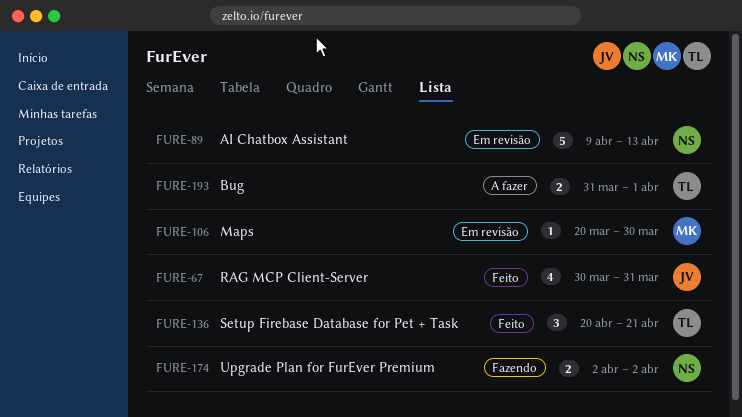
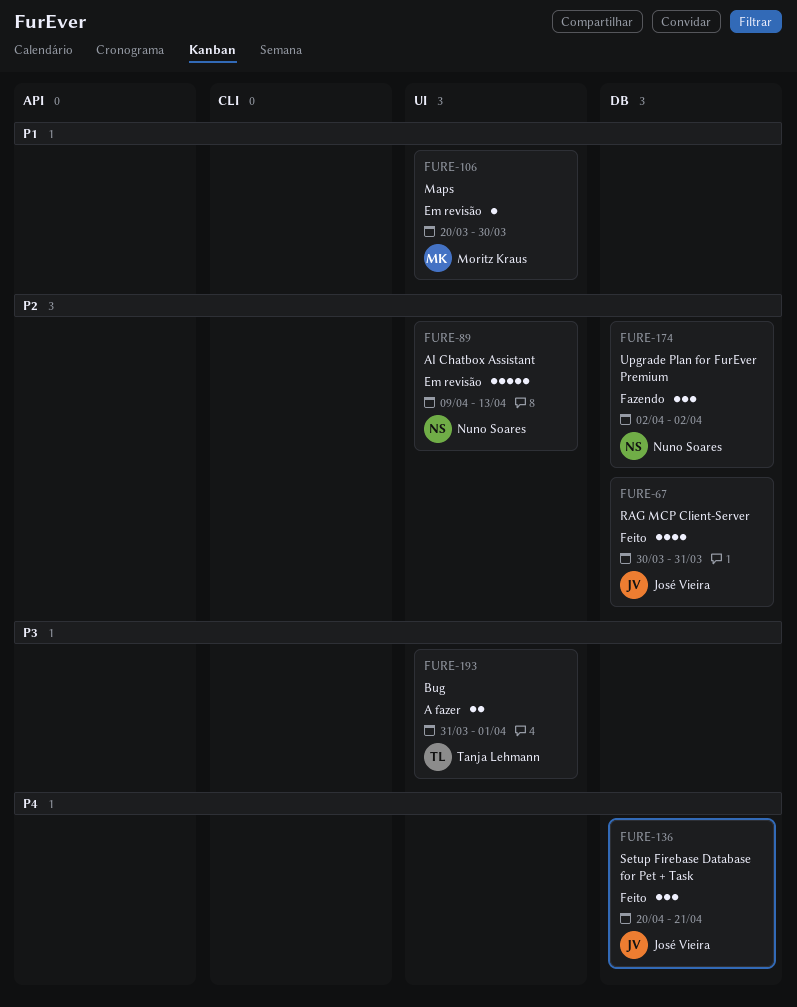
FURE-136, owner: Tanja Lehmann -> José Vieira
FURE-174, estimate: 2 -> 3

